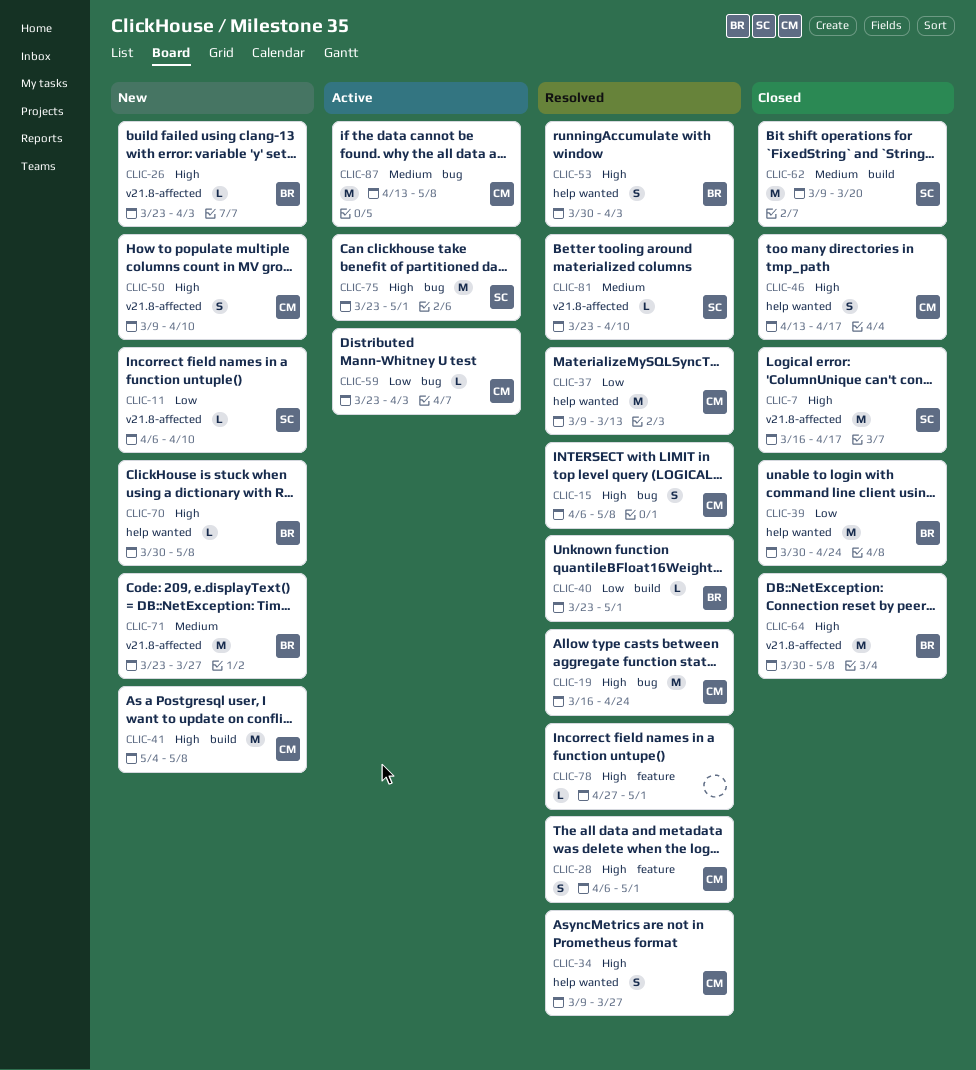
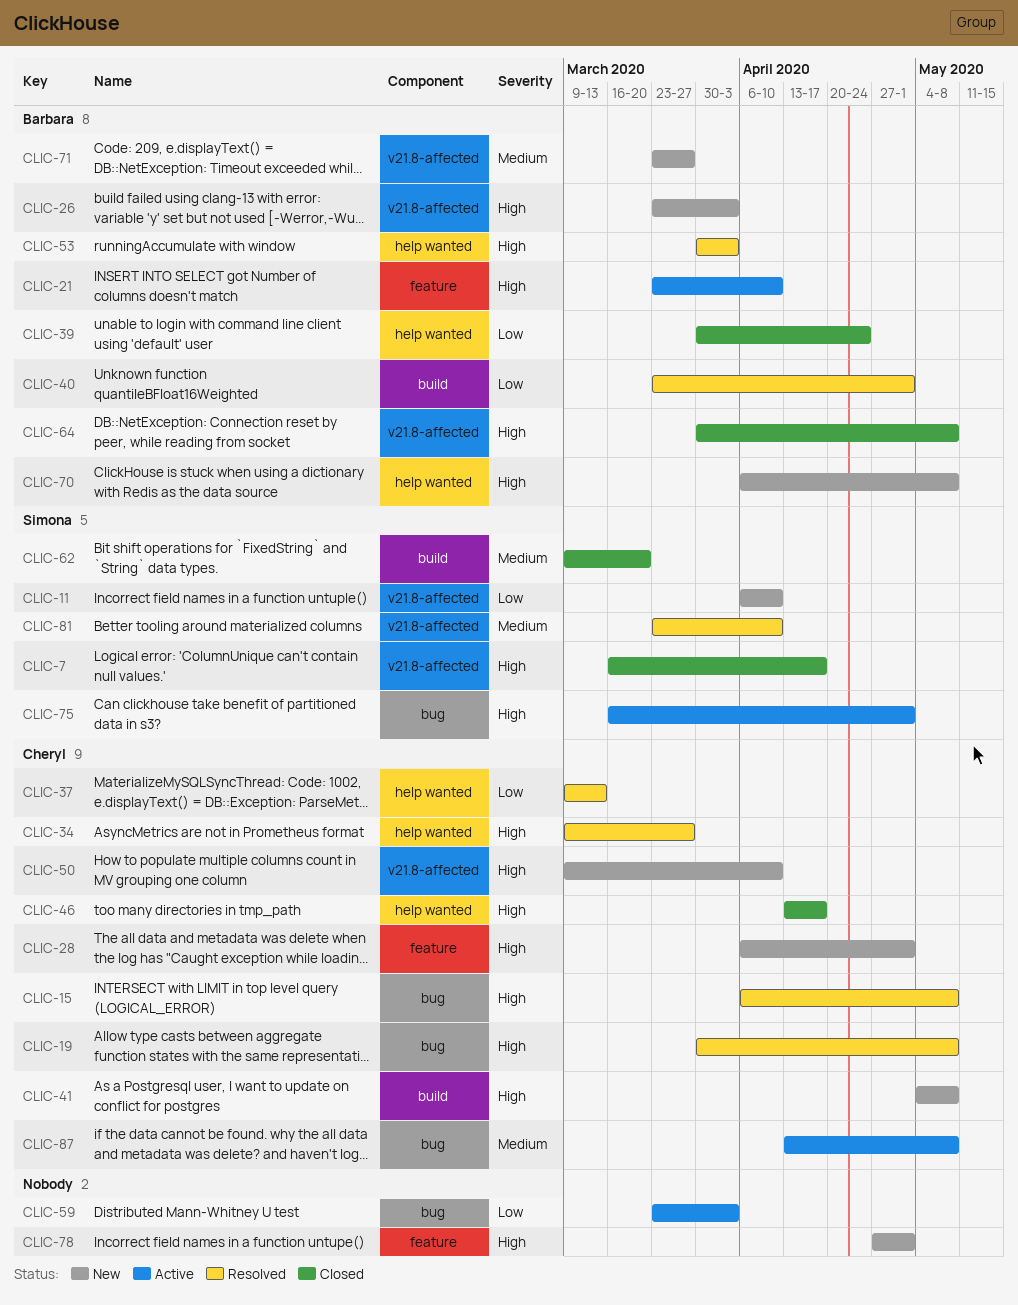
CLIC-19, start: Mar 16 -> Mar 30
CLIC-19, due: Apr 24 -> May 8
CLIC-21: none -> present
CLIC-28, status: Resolved -> New
CLIC-59, owner: Cheryl -> none
CLIC-70, start: Mar 30 -> Apr 6
CLIC-75, start: Mar 23 -> Mar 16
CLIC-78, status: Resolved -> New

